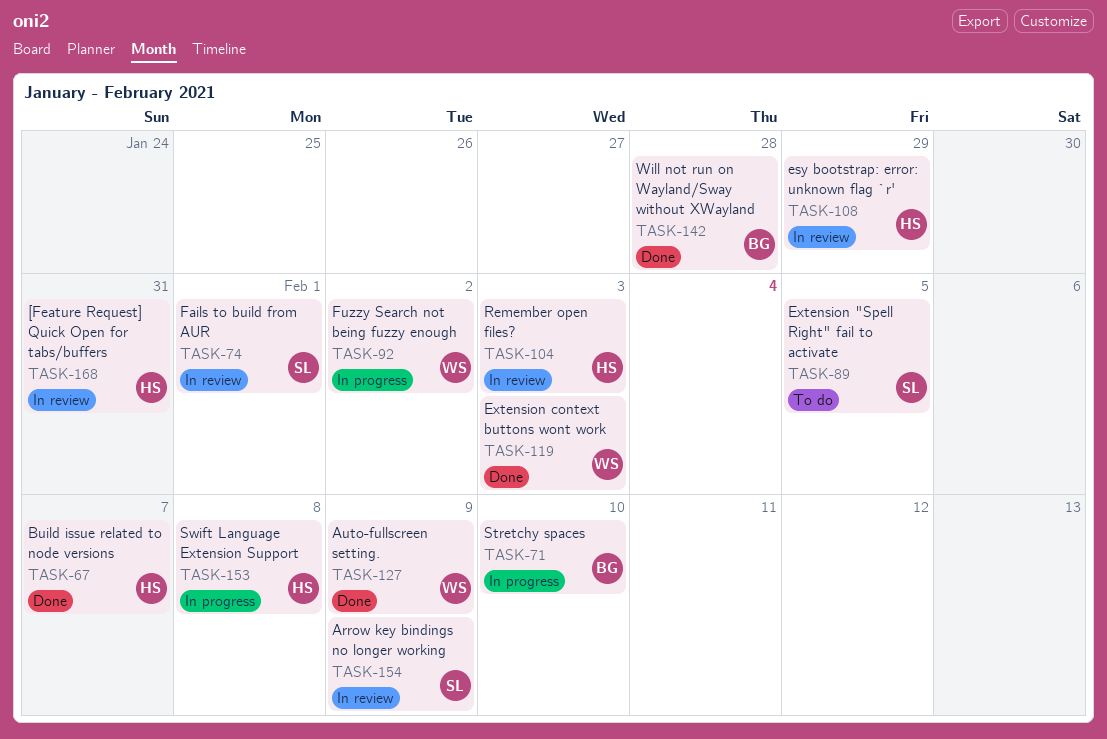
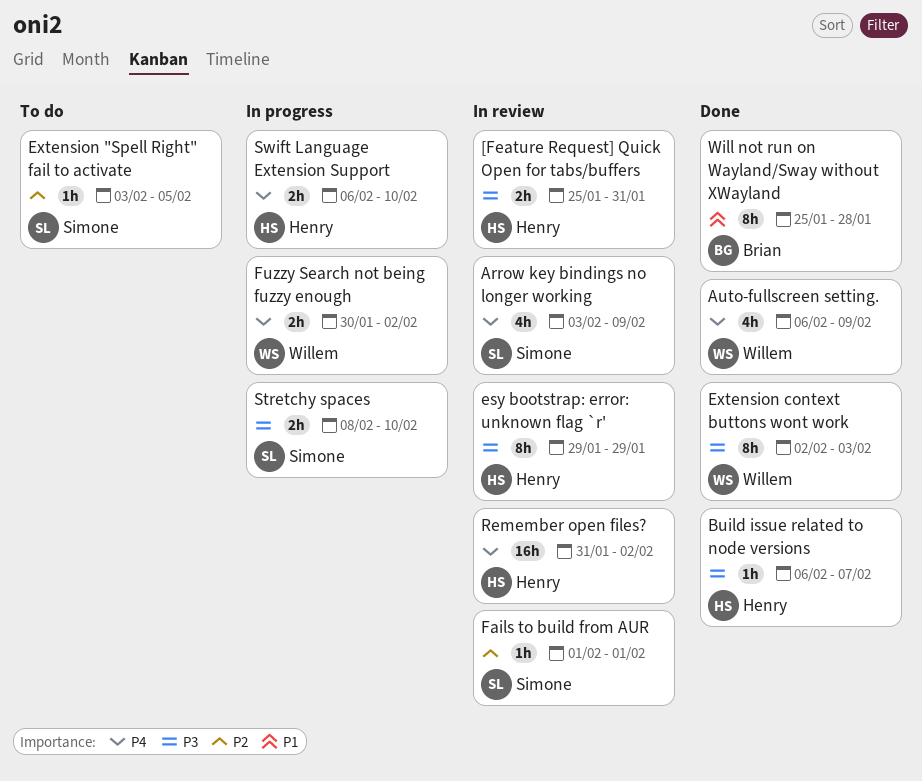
Remember open files?, due: Feb 3 -> Feb 2
Stretchy spaces, owner: Brian -> Simone
Swift Language Extension Support, due: Feb 8 -> Feb 10

